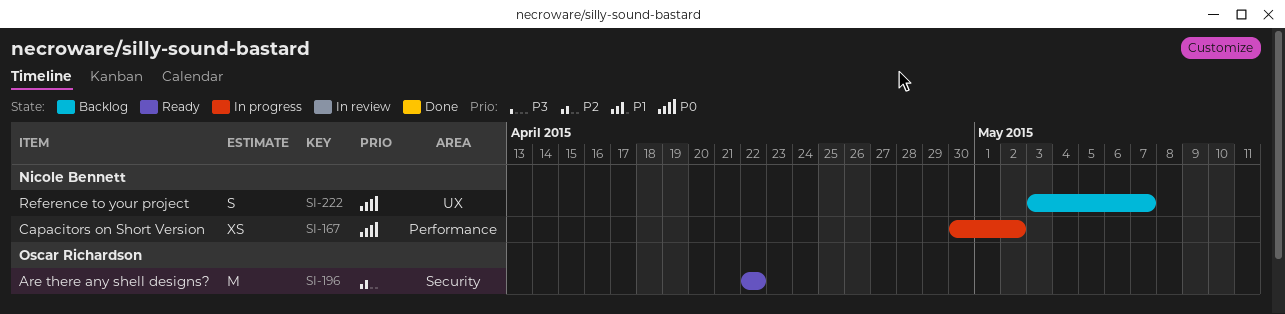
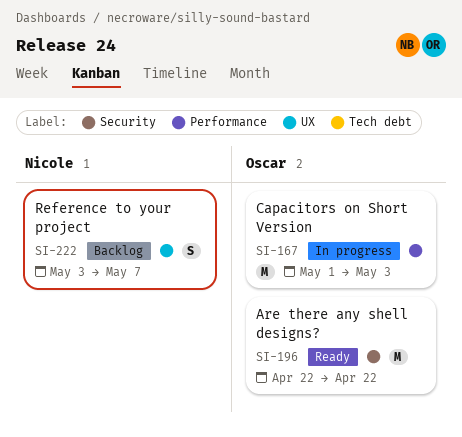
SI-167, owner: Nicole Bennett -> Oscar Richardson
SI-167, estimate: XS -> M
SI-167, start: Apr 30 -> May 1
SI-167, due: May 2 -> May 3

